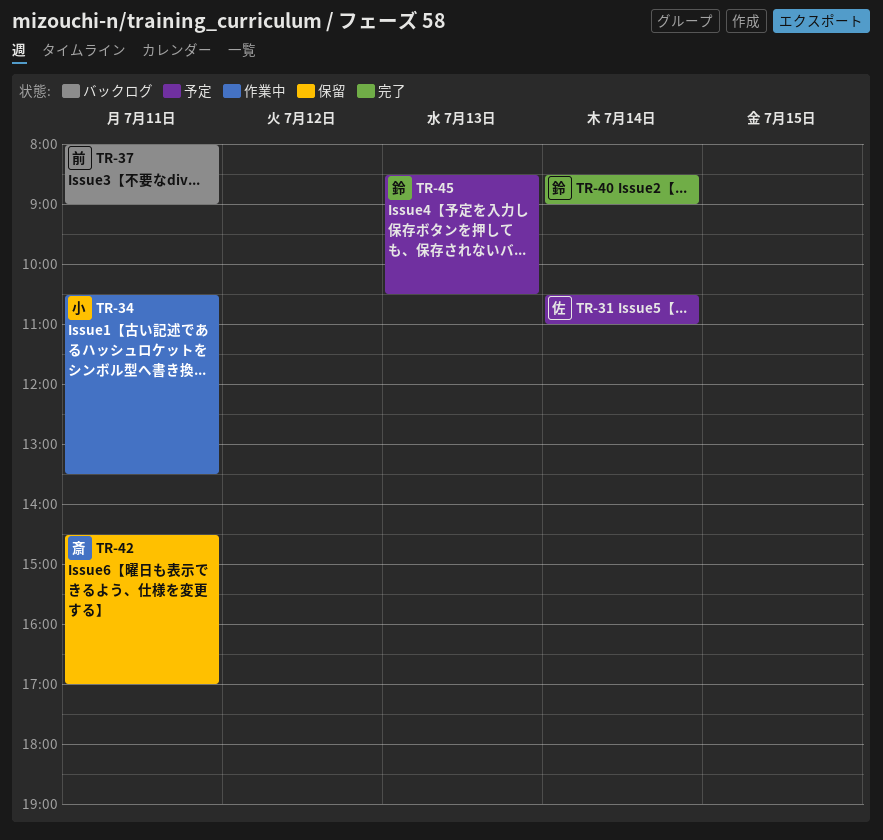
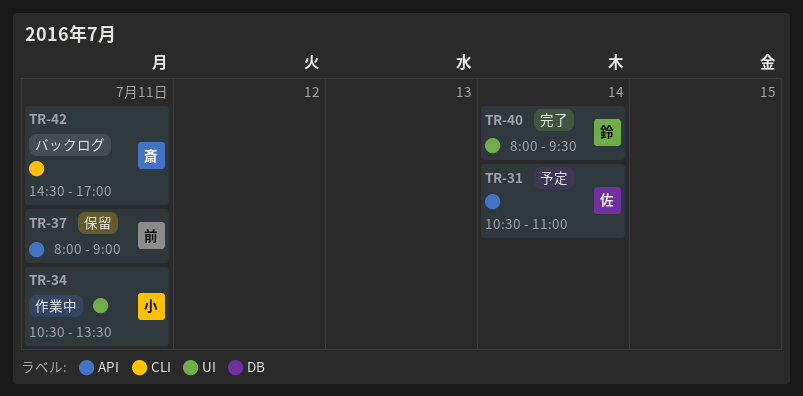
TR-37, status: バックログ -> 保留
TR-40, begins: 08:30 -> 08:00
TR-40, ends: 09:00 -> 09:30
TR-42, status: 保留 -> バックログ
TR-45: present -> none

